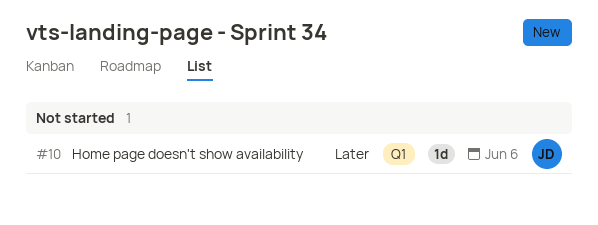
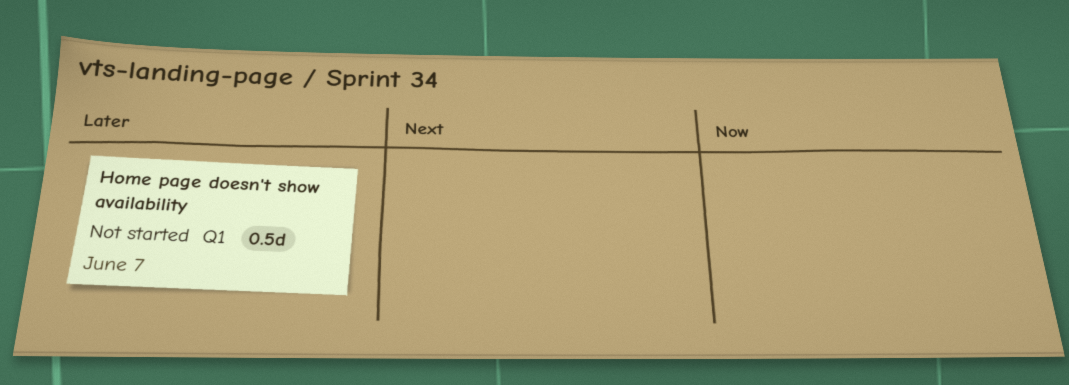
Home page doesn't show availability, estimate: 1d -> 0.5d
Home page doesn't show availability, due: Jun 6 -> Jun 7

